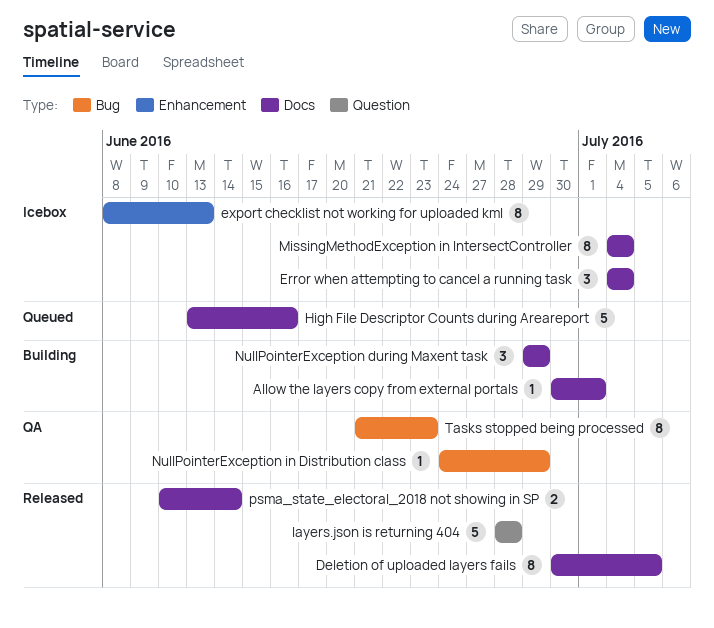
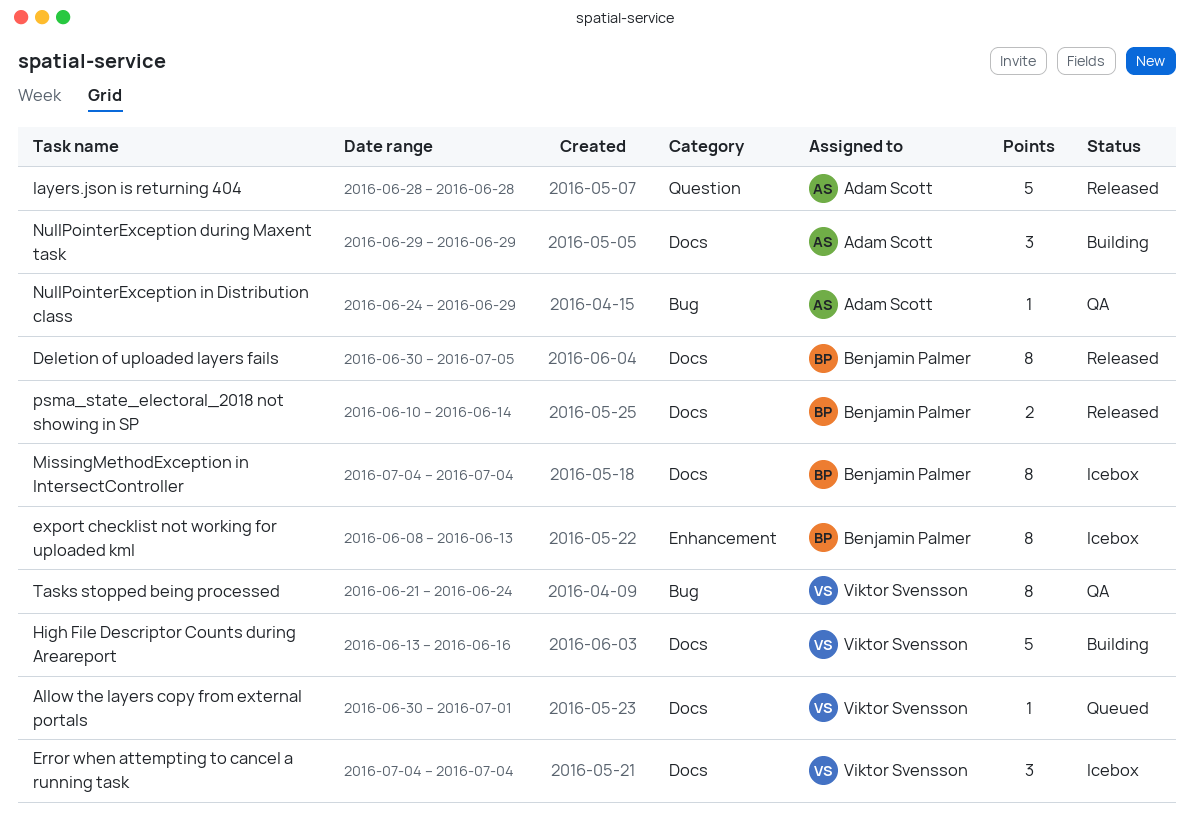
Allow the layers copy from external portals, status: Building -> Queued
High File Descriptor Counts during Areareport, status: Queued -> Building
Tasks stopped being processed, due: Jun 23 -> Jun 24

